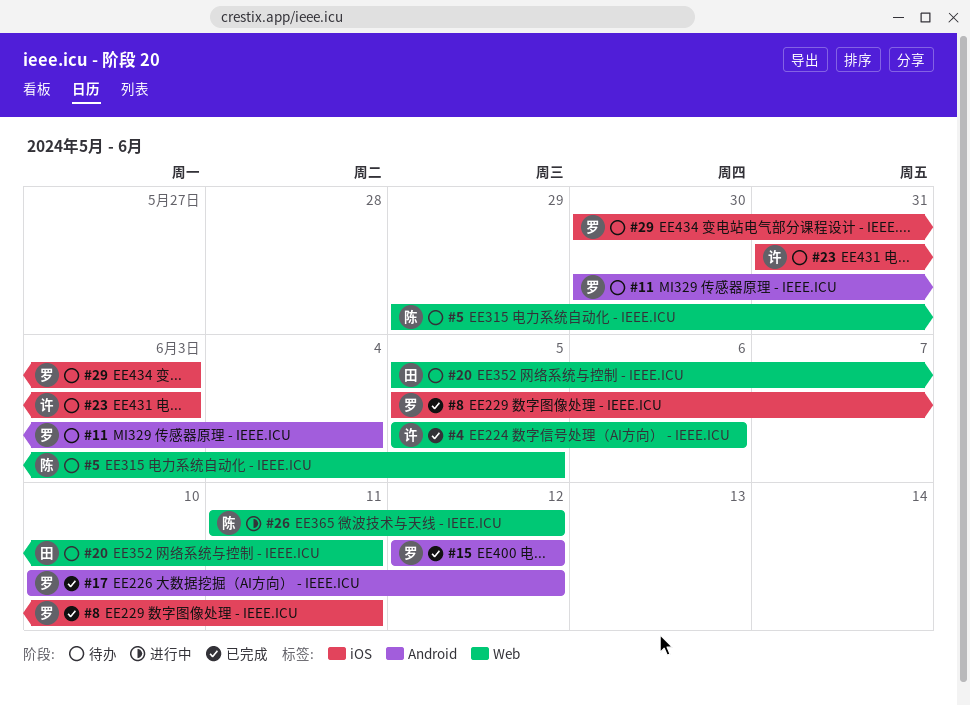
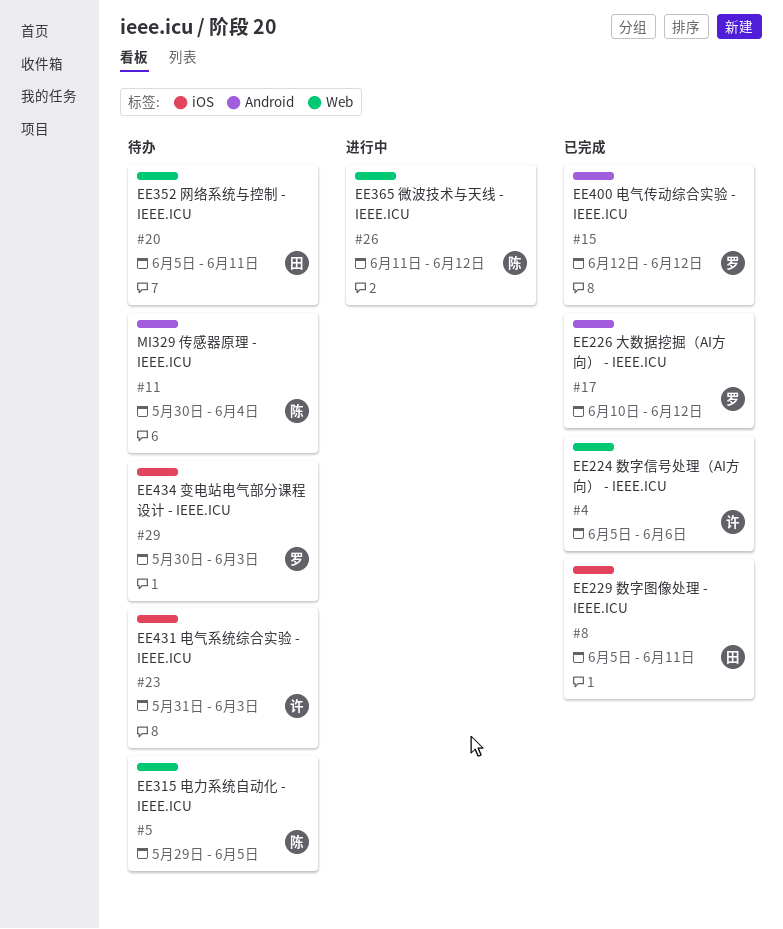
#8, owner: 罗 -> 田
#11, owner: 罗 -> 陈

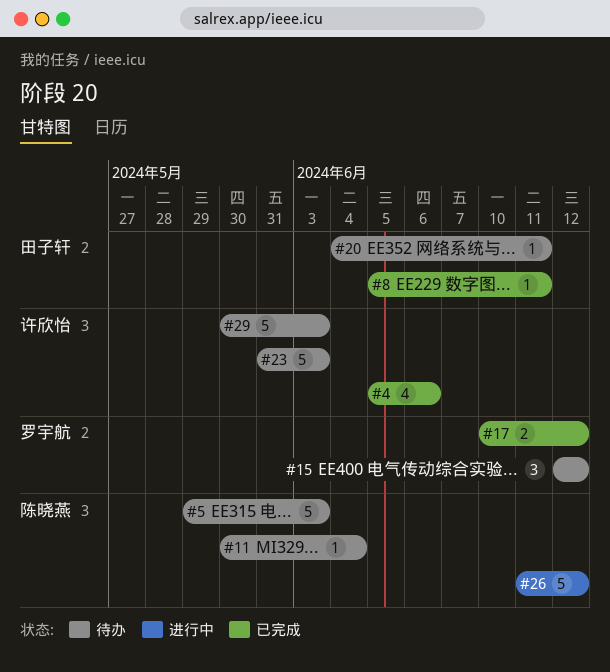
#5, due: Jun 5 -> Jun 3
#15, status: 已完成 -> 待办
#20, start: Jun 5 -> Jun 4
#29, owner: 罗宇航 -> 许欣怡

